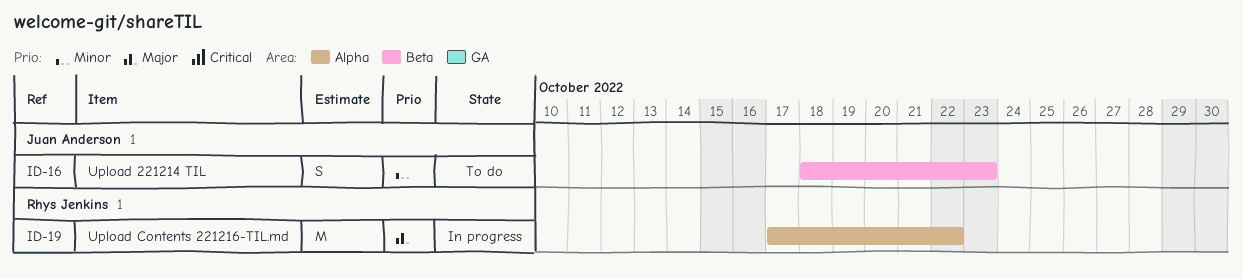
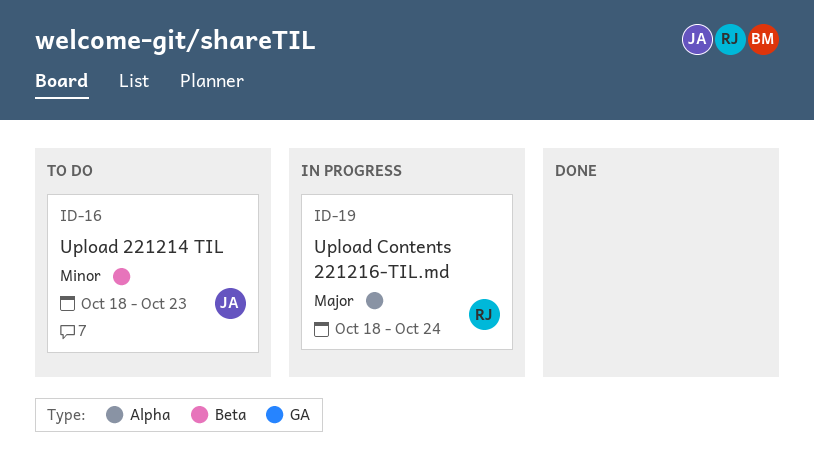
ID-19, start: Oct 17 -> Oct 18
ID-19, due: Oct 22 -> Oct 24

